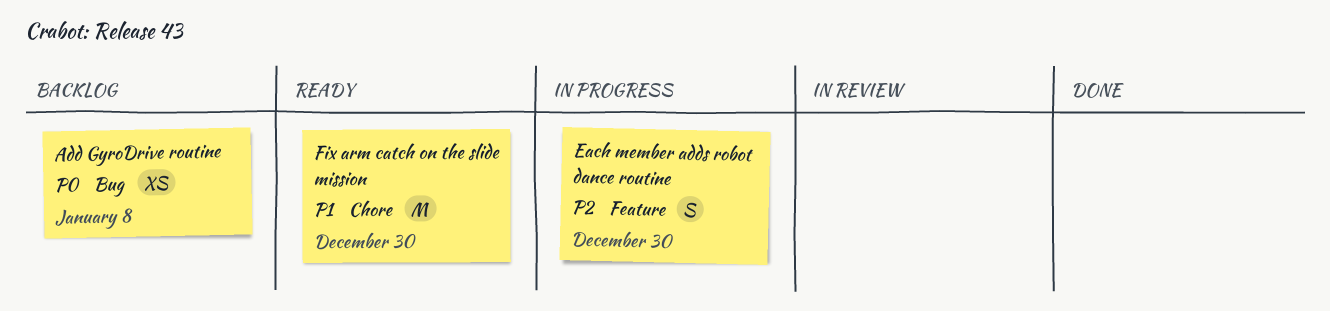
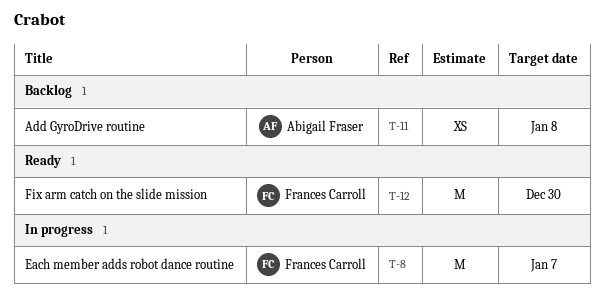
Each member adds robot dance routine, estimate: S -> M
Each member adds robot dance routine, due: Dec 30 -> Jan 7

